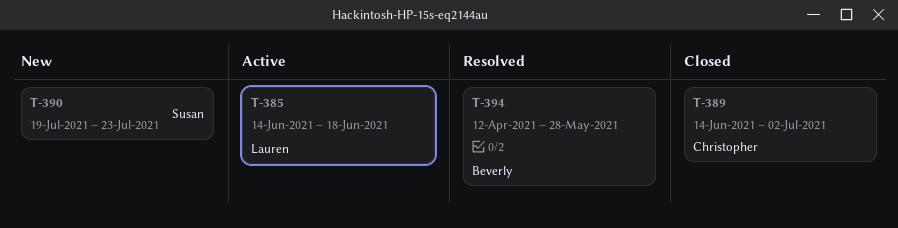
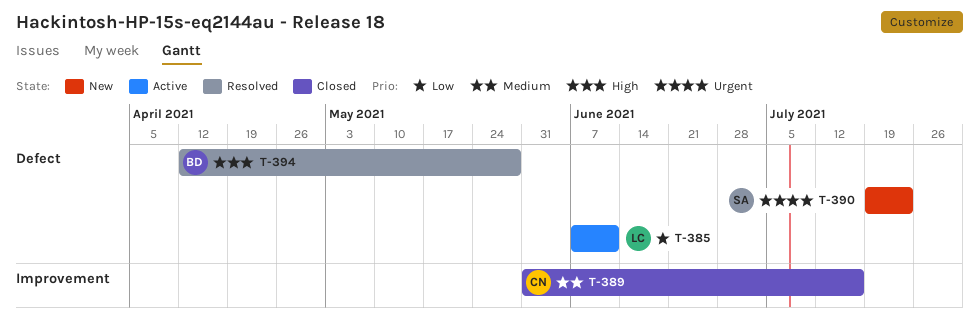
T-385, start: Jun 14 -> Jun 7
T-385, due: Jun 18 -> Jun 11
T-389, start: Jun 14 -> May 31
T-389, due: Jul 2 -> Jul 16

